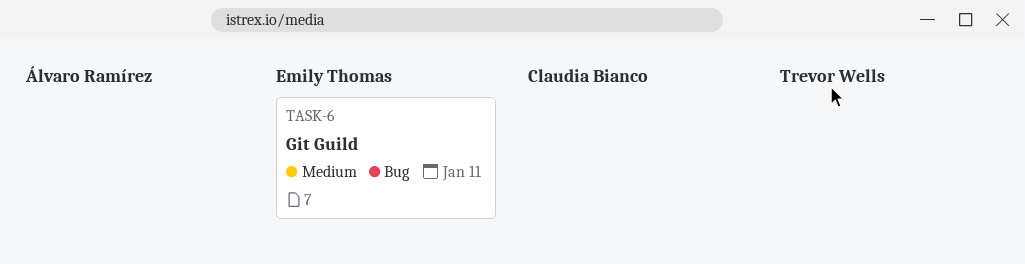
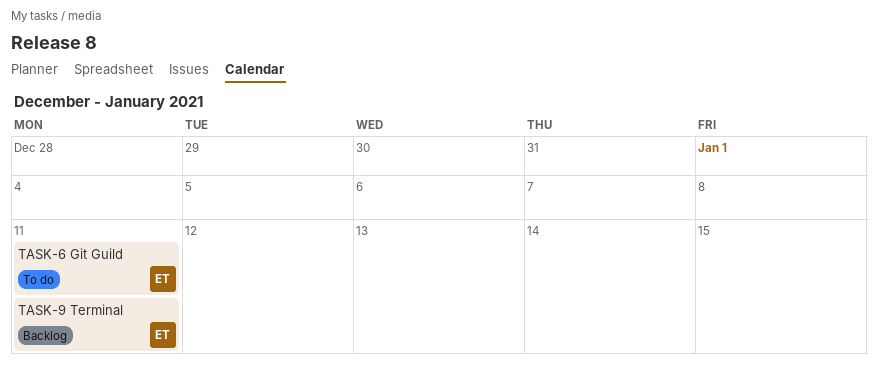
TASK-9: none -> present

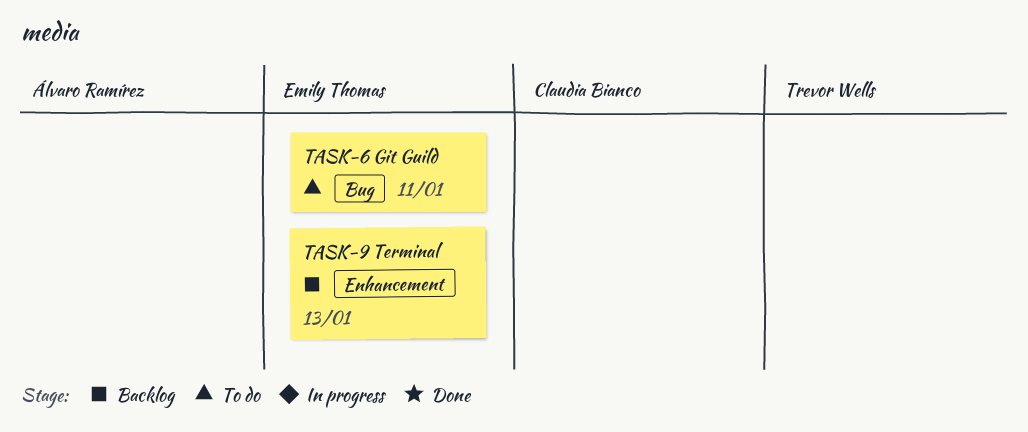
TASK-9, due: Jan 11 -> Jan 13

